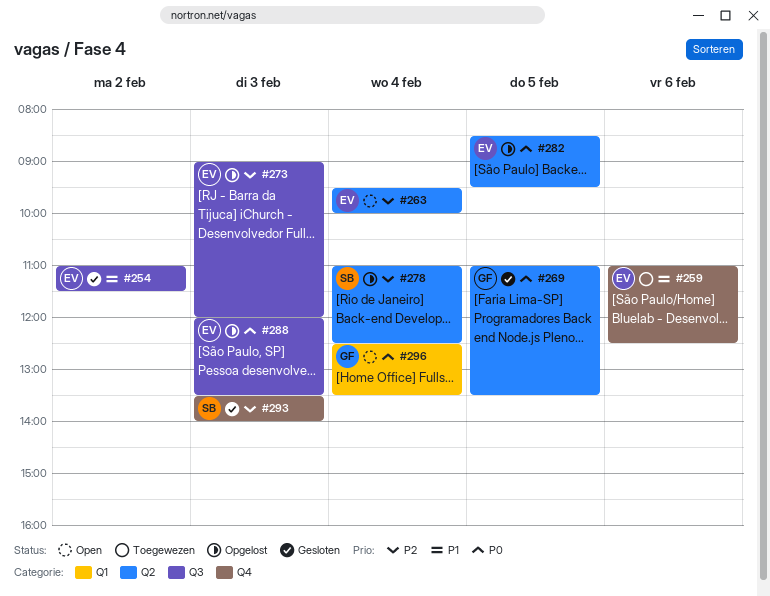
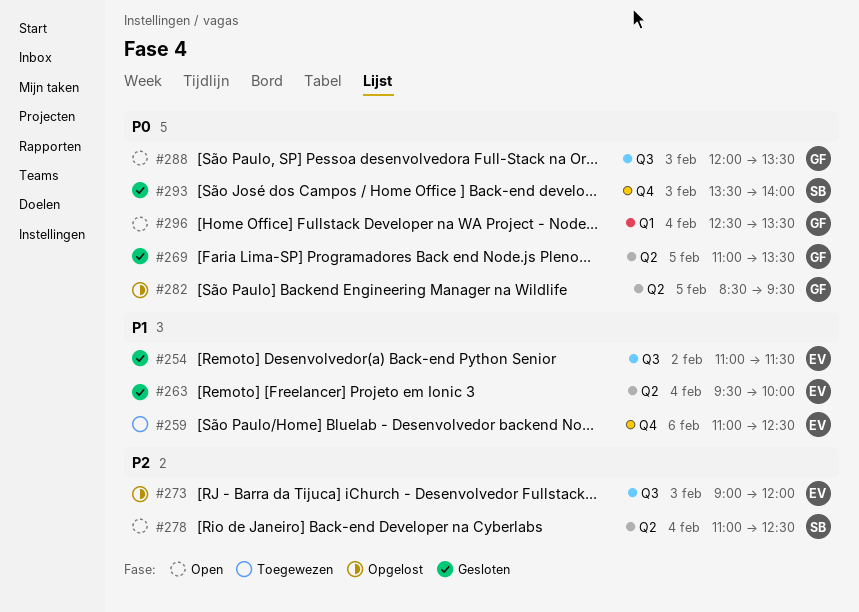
#263, status: Open -> Gesloten
#263, priority: P2 -> P1
#278, status: Opgelost -> Open
#282, owner: EV -> GF
#288, status: Opgelost -> Open
#288, owner: EV -> GF
#293, priority: P2 -> P0

